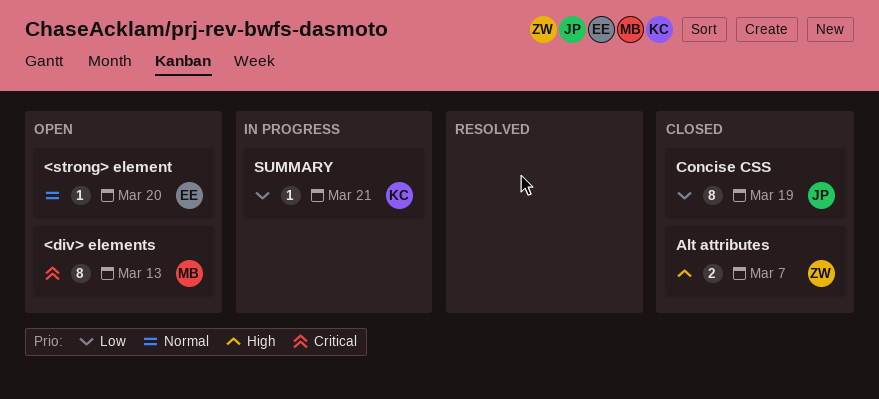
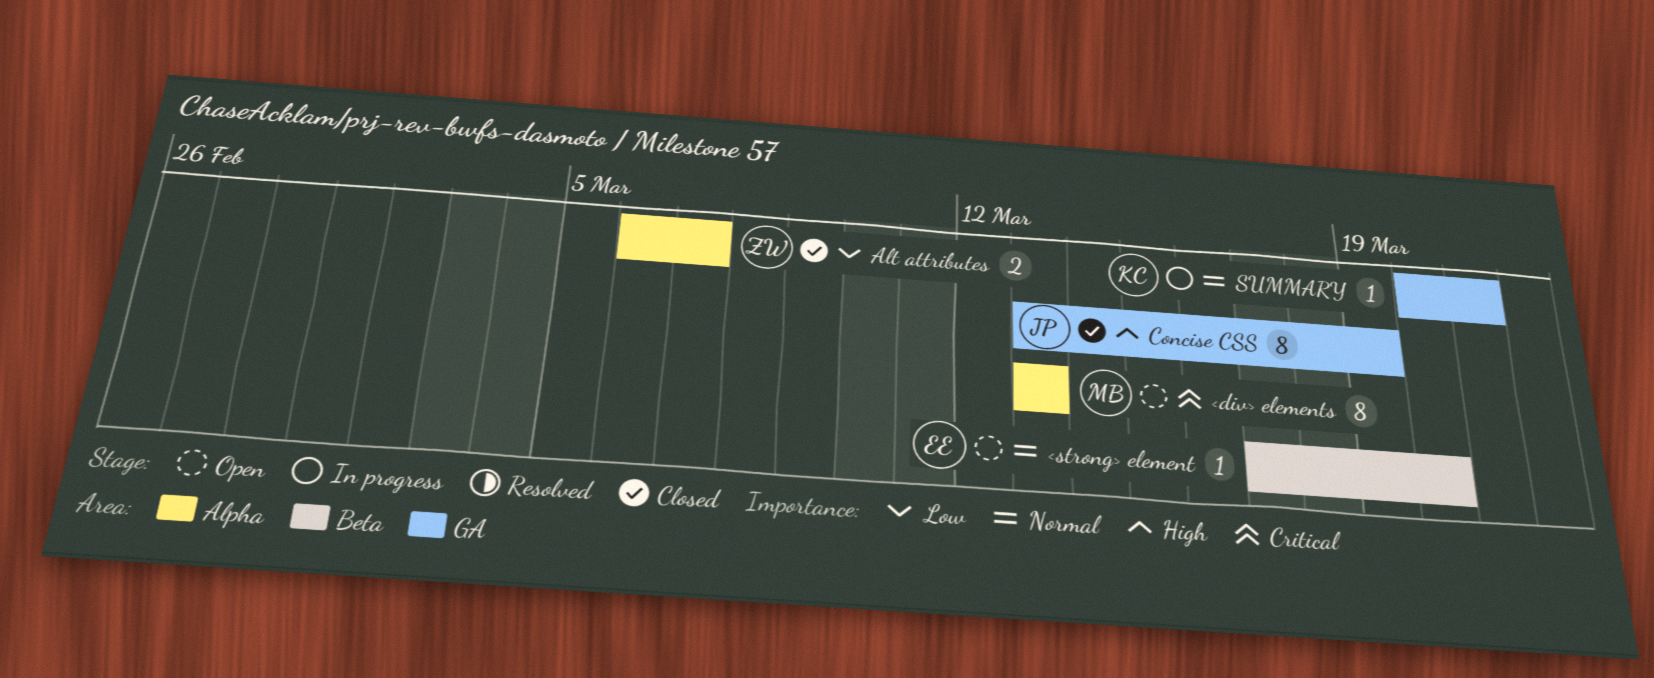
Alt attributes, priority: High -> Low
Concise CSS, priority: Low -> High
SUMMARY, priority: Low -> Normal

